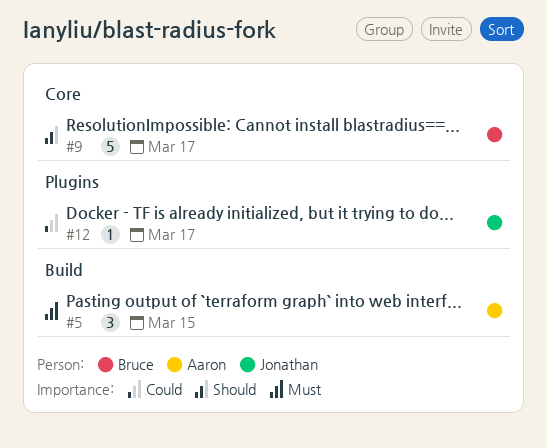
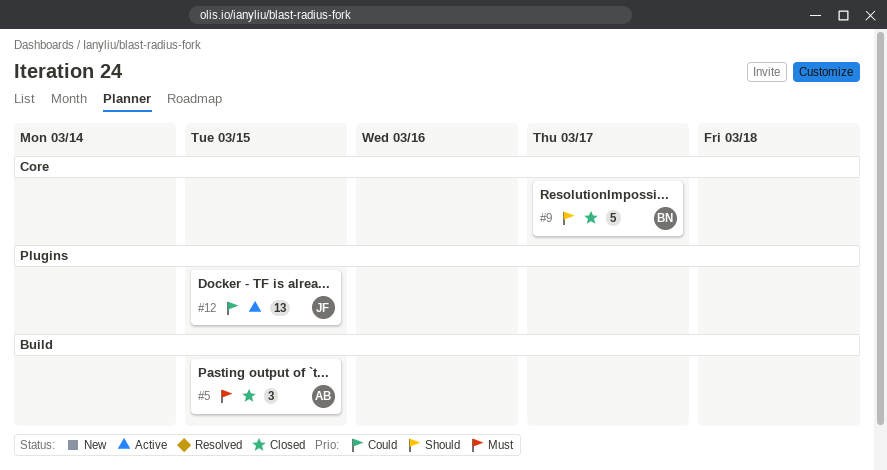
#12, estimate: 1 -> 13
#12, due: Mar 17 -> Mar 15

